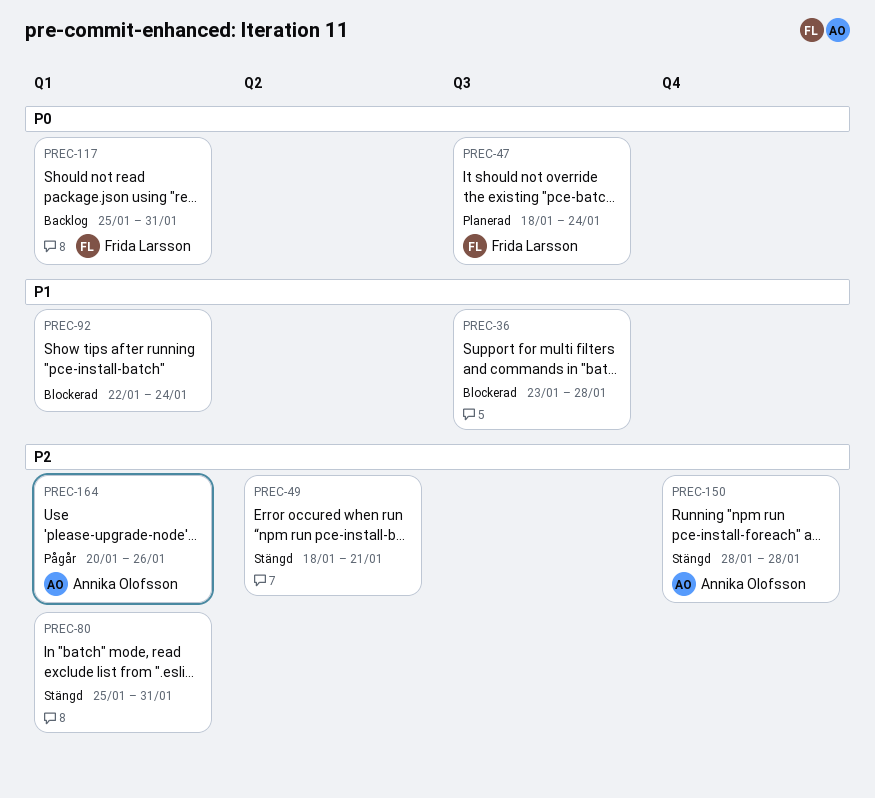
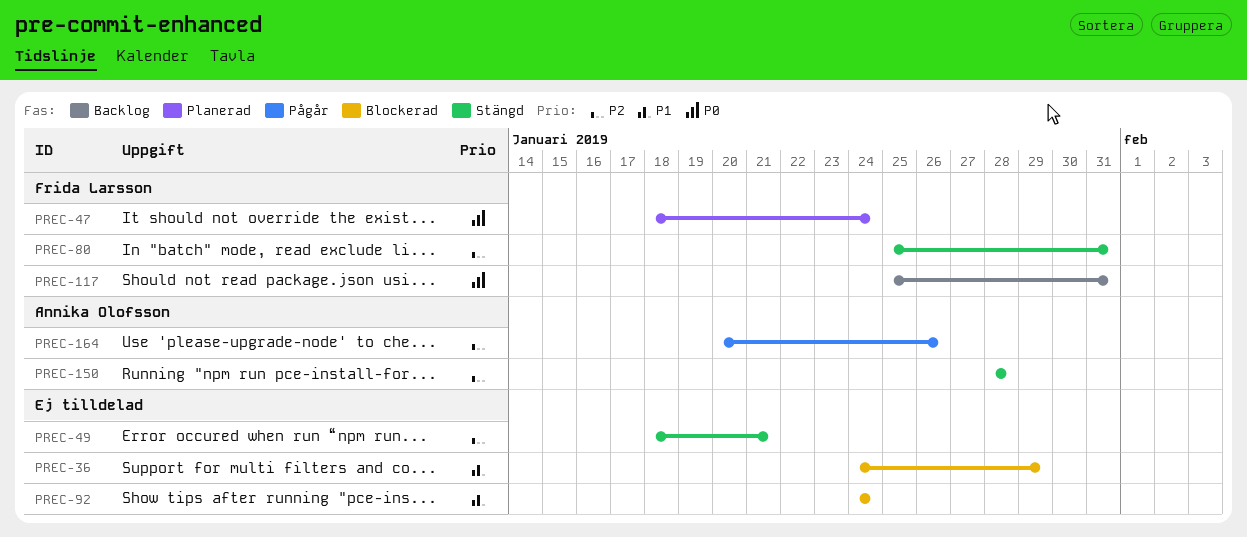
PREC-36, start: Jan 23 -> Jan 24
PREC-36, due: Jan 28 -> Jan 29
PREC-80, owner: none -> Frida Larsson
PREC-92, start: Jan 22 -> Jan 24

